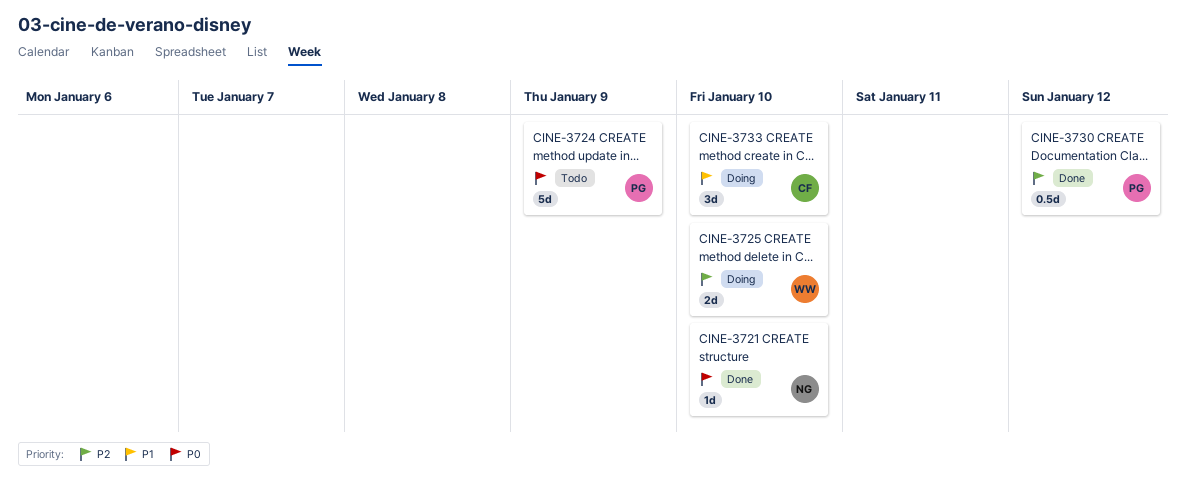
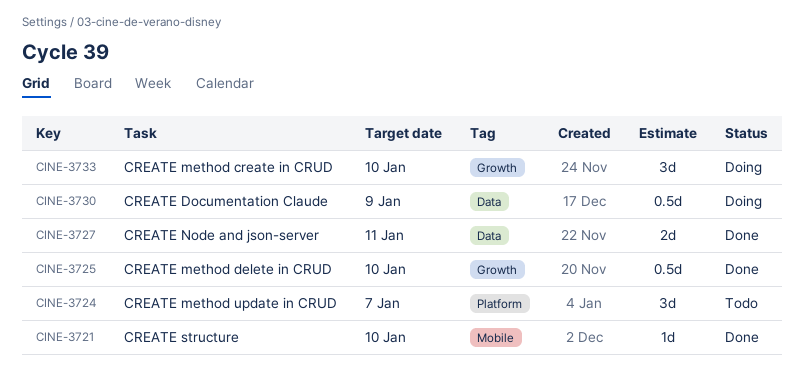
CINE-3724, estimate: 5d -> 3d
CINE-3724, due: Jan 9 -> Jan 7
CINE-3725, status: Doing -> Done
CINE-3725, estimate: 2d -> 0.5d
CINE-3727: none -> present
CINE-3730, status: Done -> Doing
CINE-3730, due: Jan 12 -> Jan 9

